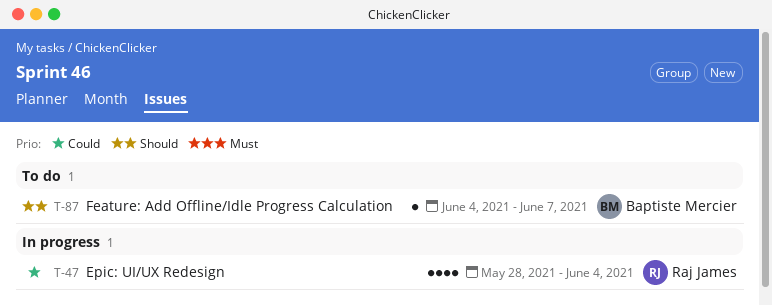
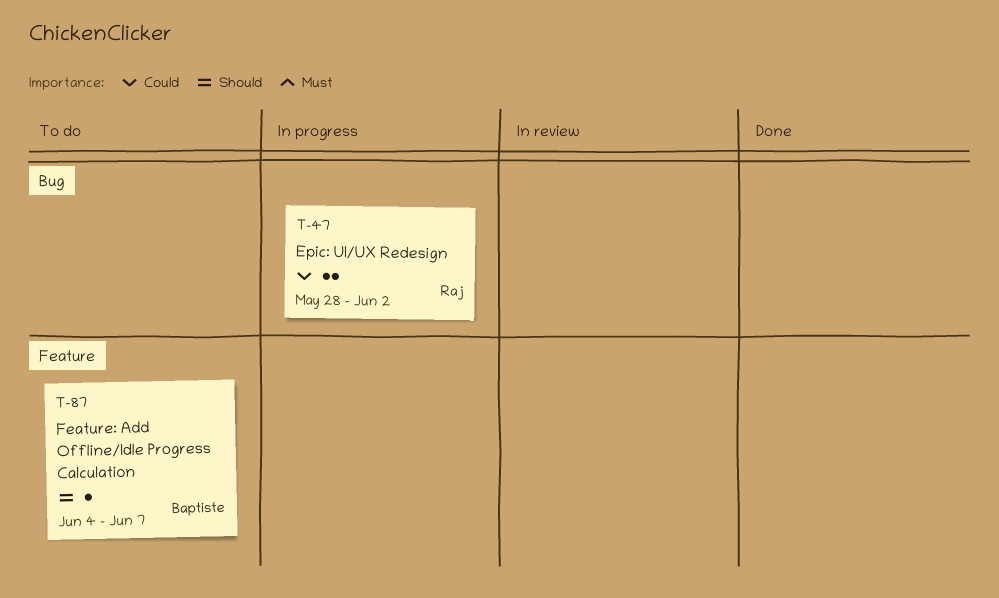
T-47, estimate: 4 -> 2
T-47, due: Jun 4 -> Jun 2

